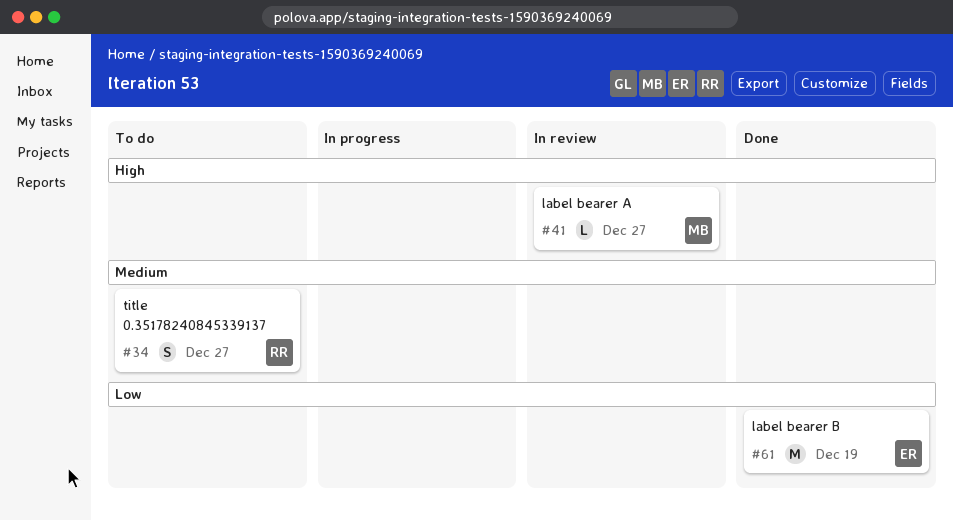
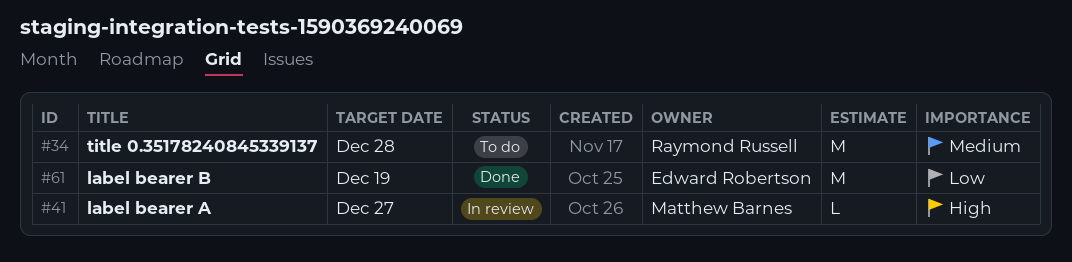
#34, estimate: S -> M
#34, due: Dec 27 -> Dec 28

